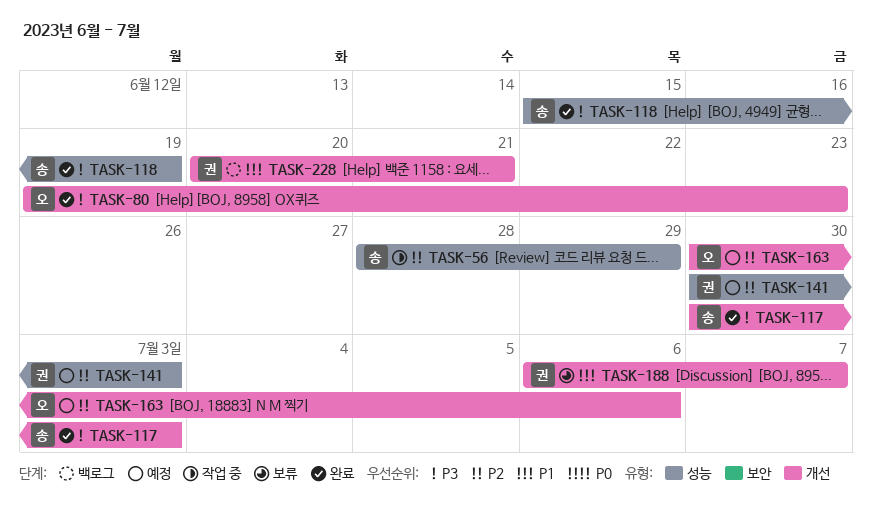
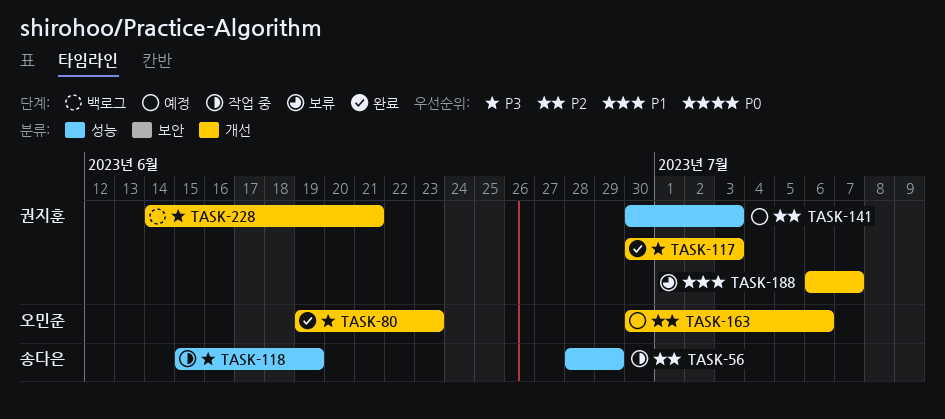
TASK-117, owner: 송다은 -> 권지훈
TASK-118, status: 완료 -> 작업 중
TASK-228, priority: P1 -> P3
TASK-228, start: Jun 20 -> Jun 14

